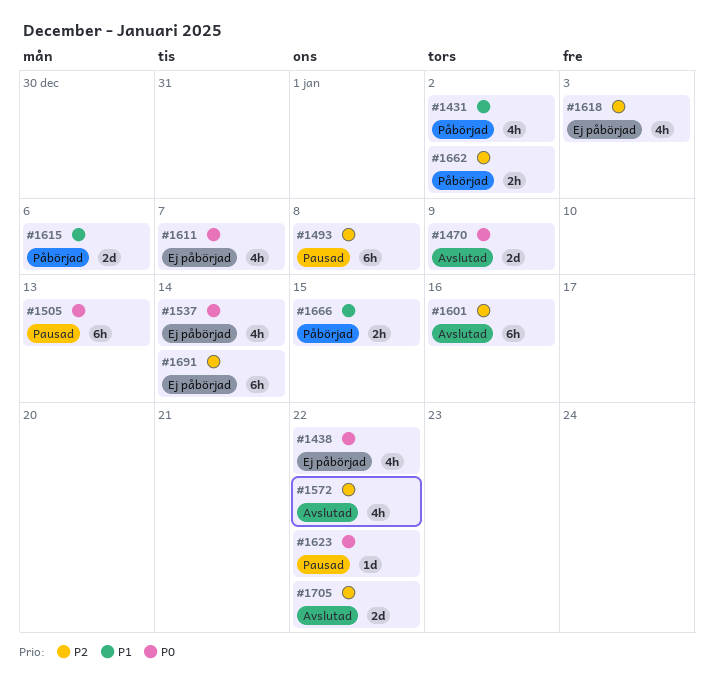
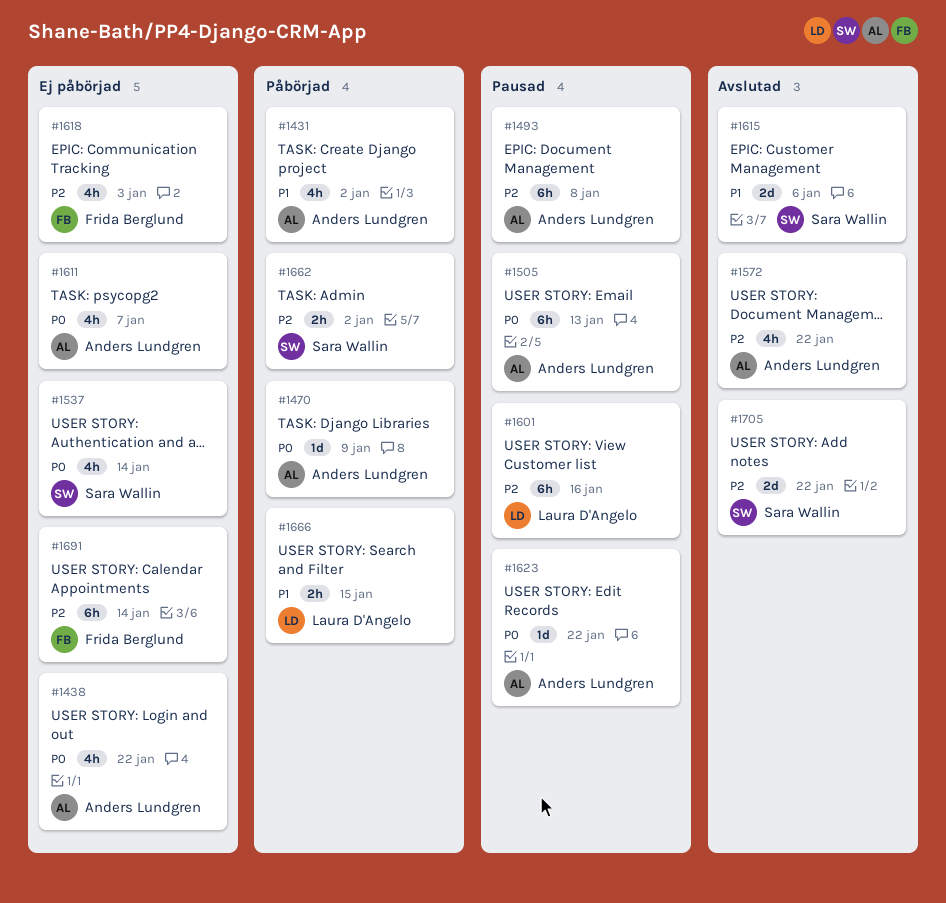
#1470, status: Avslutad -> Påbörjad
#1470, estimate: 2d -> 1d
#1601, status: Avslutad -> Pausad
#1615, status: Påbörjad -> Avslutad

